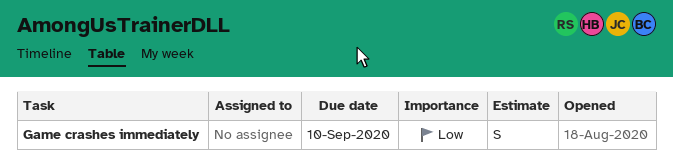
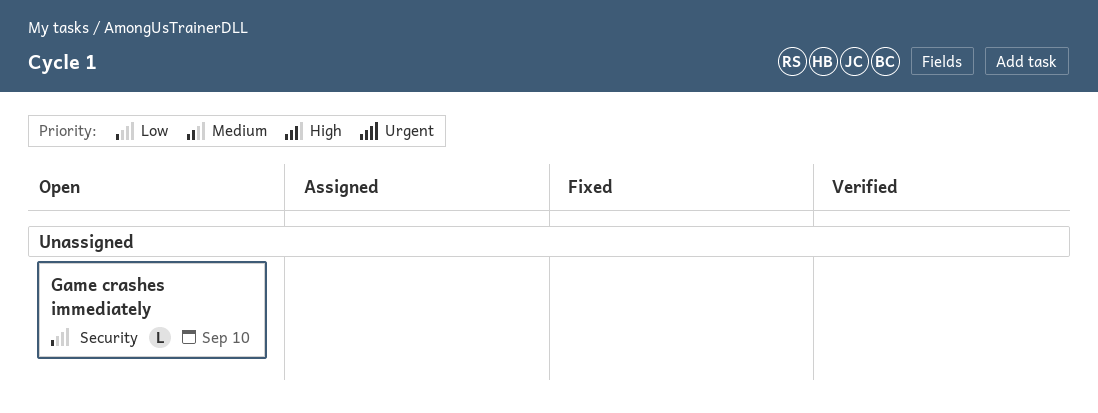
Game crashes immediately, estimate: S -> L

